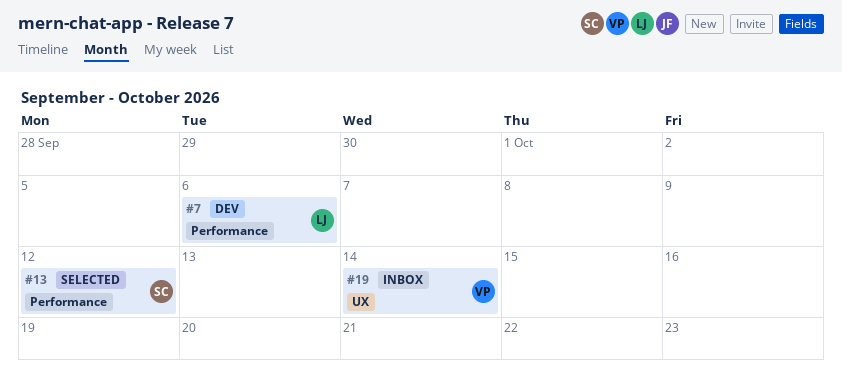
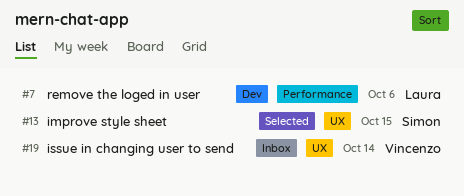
#13, label: Performance -> UX
#13, due: Oct 12 -> Oct 15

